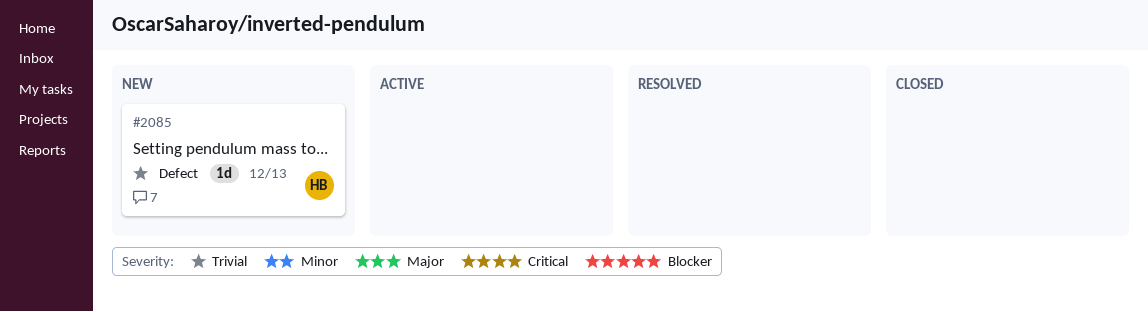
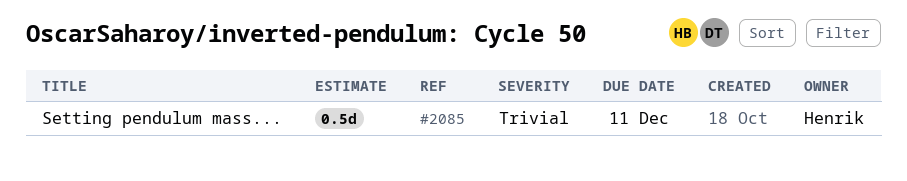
#2085, estimate: 1d -> 0.5d
#2085, due: Dec 13 -> Dec 11

